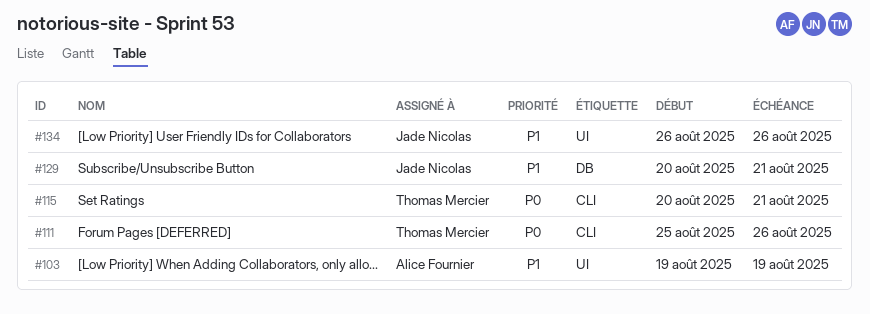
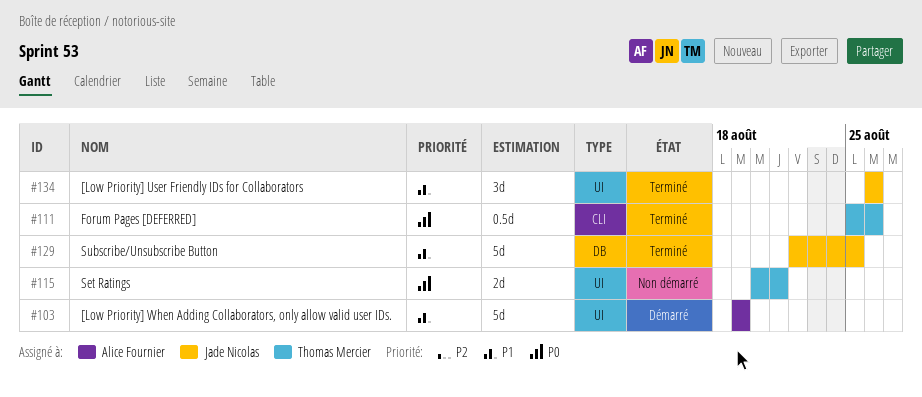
#115, label: CLI -> UI
#129, start: Aug 20 -> Aug 22
#129, due: Aug 21 -> Aug 25

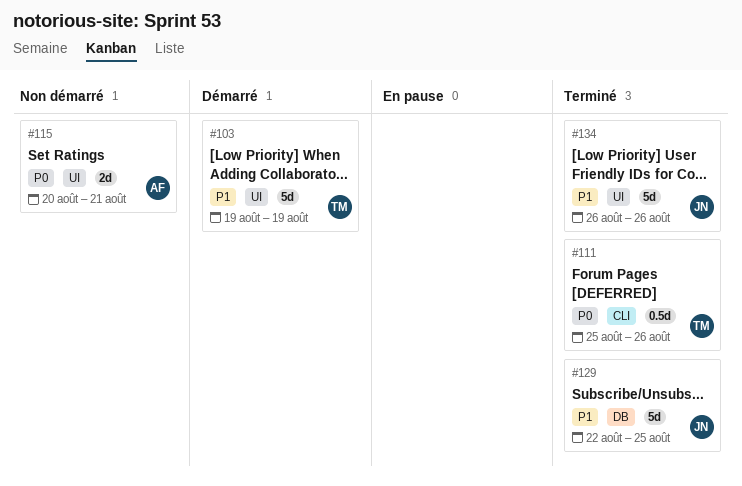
#103, owner: Alice Fournier -> Thomas Mercier
#115, owner: Thomas Mercier -> Alice Fournier
#134, estimate: 3d -> 5d

